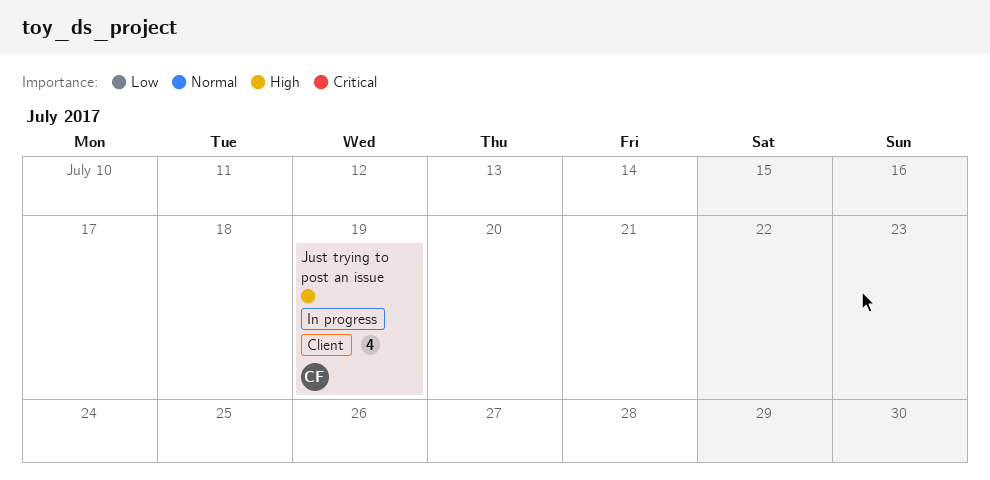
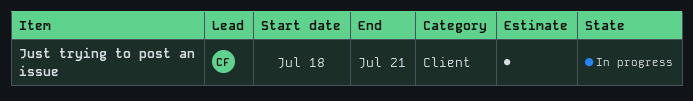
Just trying to post an issue, estimate: 4 -> 1
Just trying to post an issue, due: Jul 19 -> Jul 21

